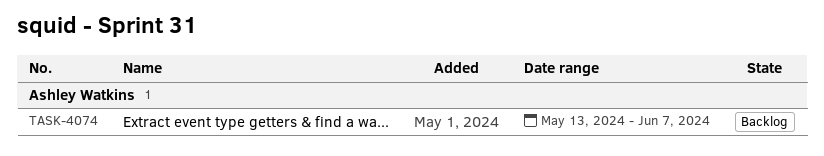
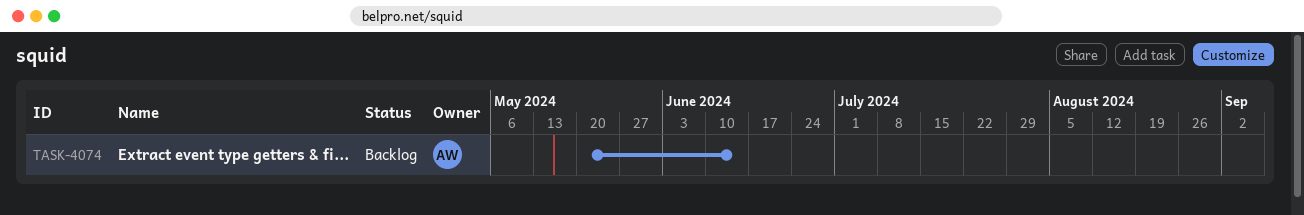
TASK-4074, start: May 13 -> May 20
TASK-4074, due: Jun 7 -> Jun 14

